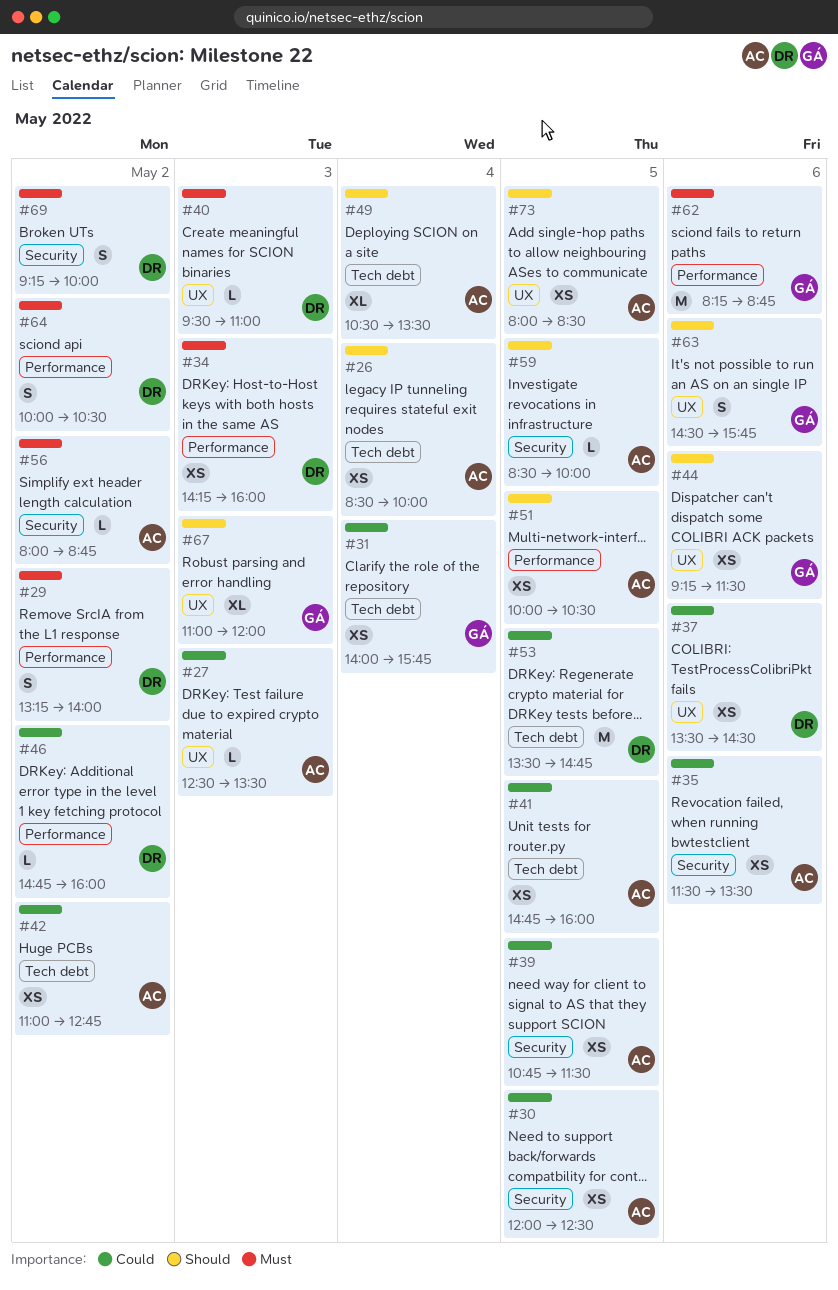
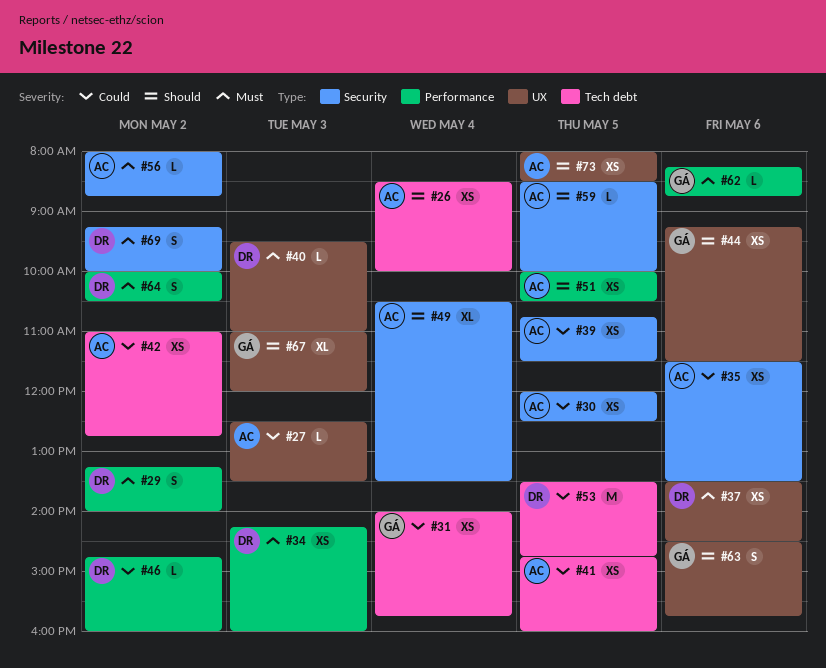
#37, priority: Could -> Must
#49, label: Tech debt -> Security
#62, estimate: M -> L

